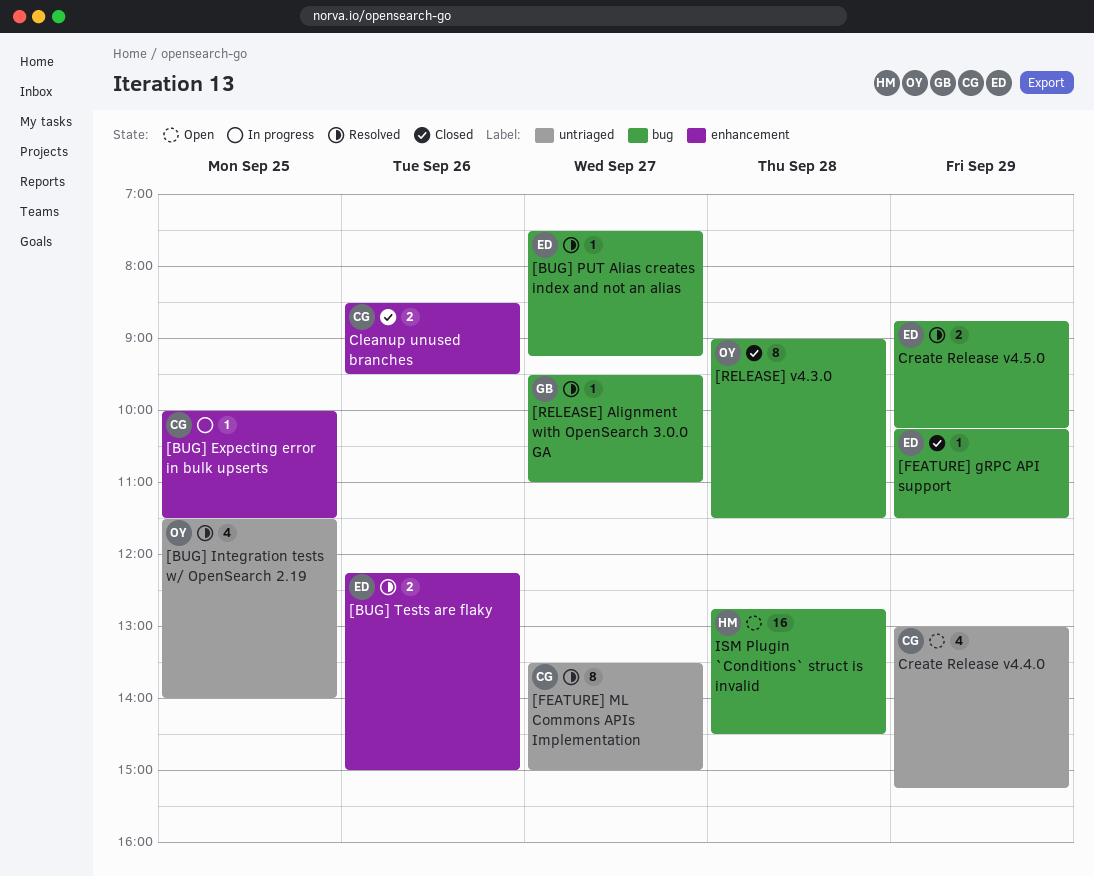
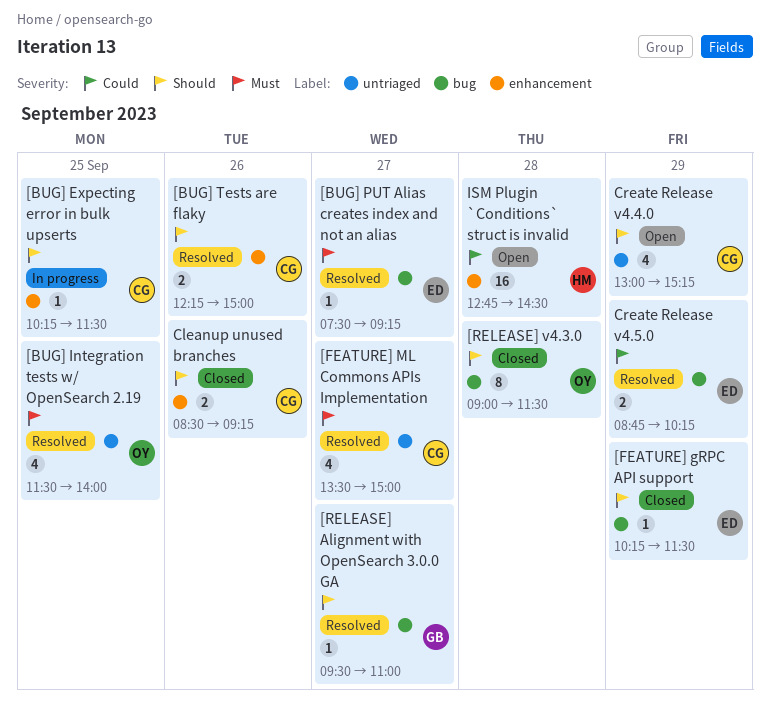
[BUG] Expecting error in bulk upserts, begins: 10:00 -> 10:15
[BUG] Tests are flaky, owner: ED -> CG
[FEATURE] ML Commons APIs Implementation, estimate: 8 -> 4
Cleanup unused branches, ends: 09:30 -> 09:15
ISM Plugin `Conditions` struct is invalid, label: bug -> enhancement

